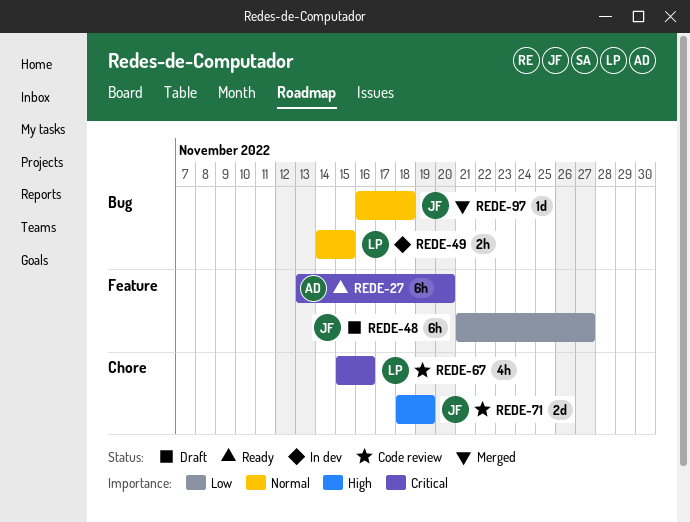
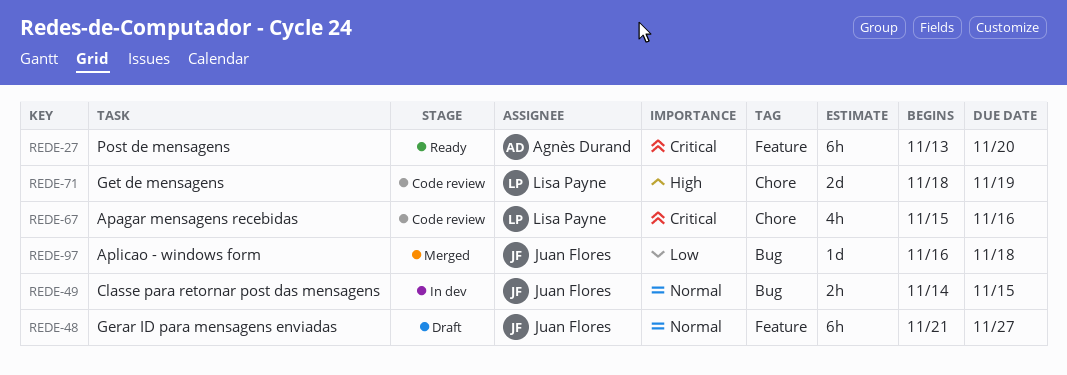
REDE-48, priority: Low -> Normal
REDE-49, owner: Lisa Payne -> Juan Flores
REDE-71, owner: Juan Flores -> Lisa Payne
REDE-97, priority: Normal -> Low

